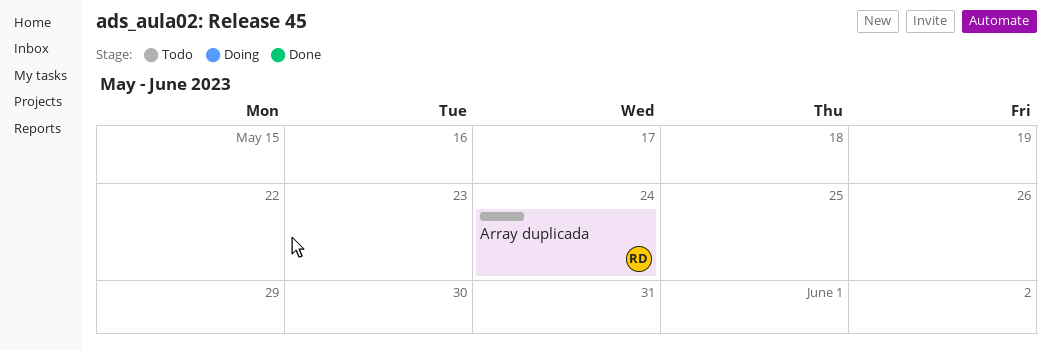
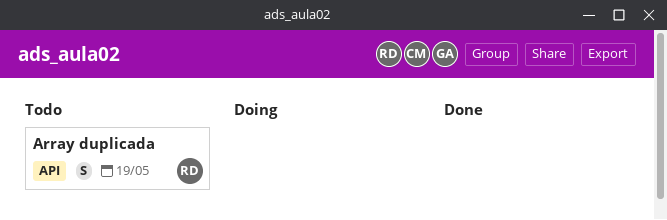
Array duplicada, due: May 24 -> May 19

